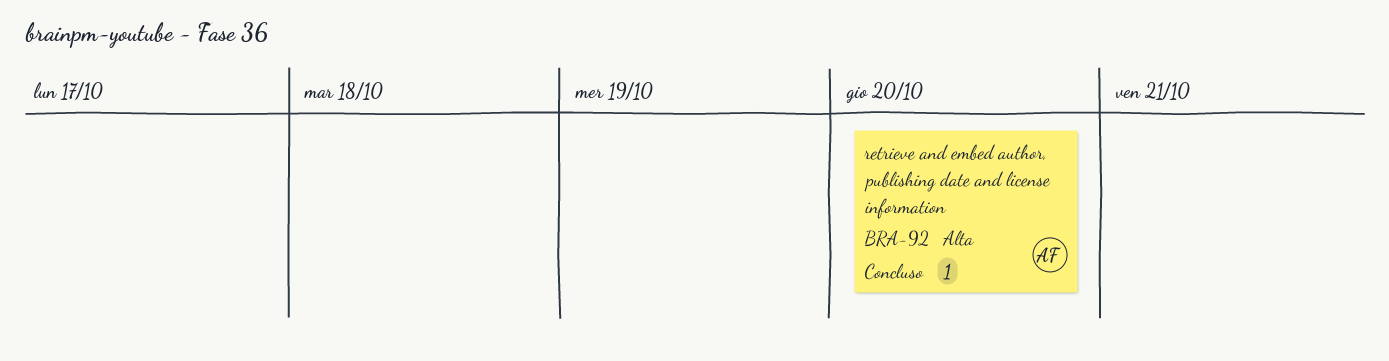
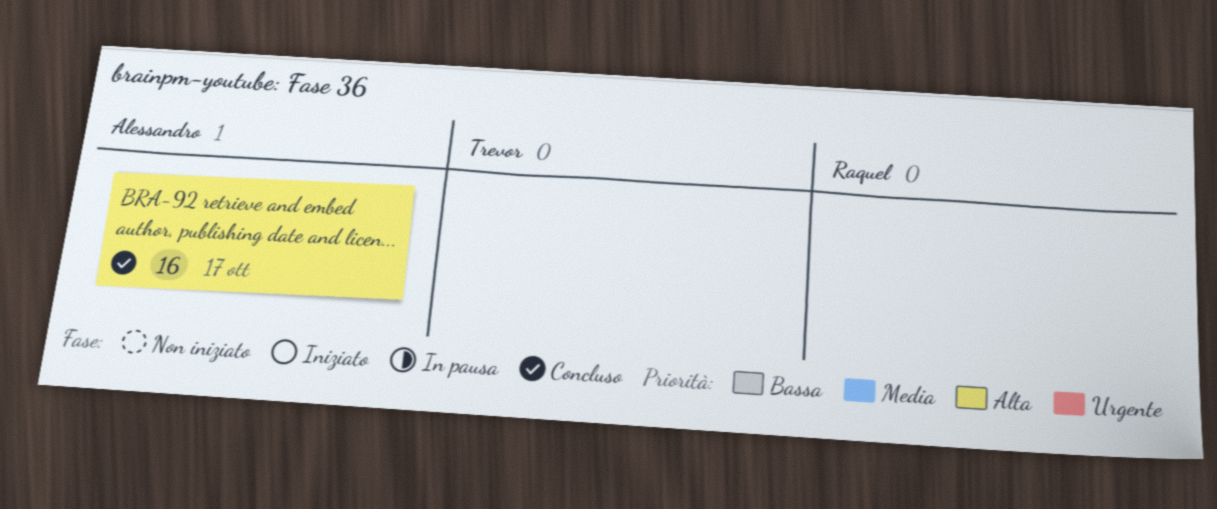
BRA-92, estimate: 1 -> 16
BRA-92, due: Oct 20 -> Oct 17

